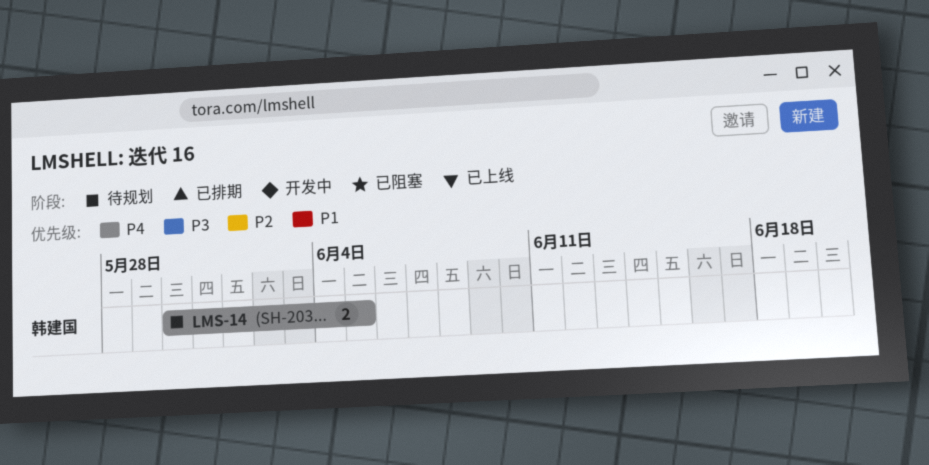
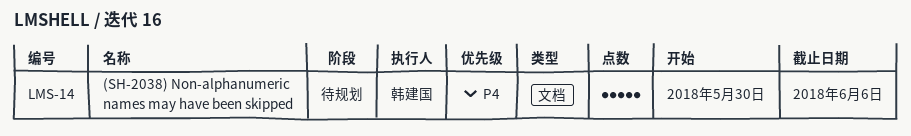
LMS-14, estimate: 2 -> 5
LMS-14, due: Jun 5 -> Jun 6

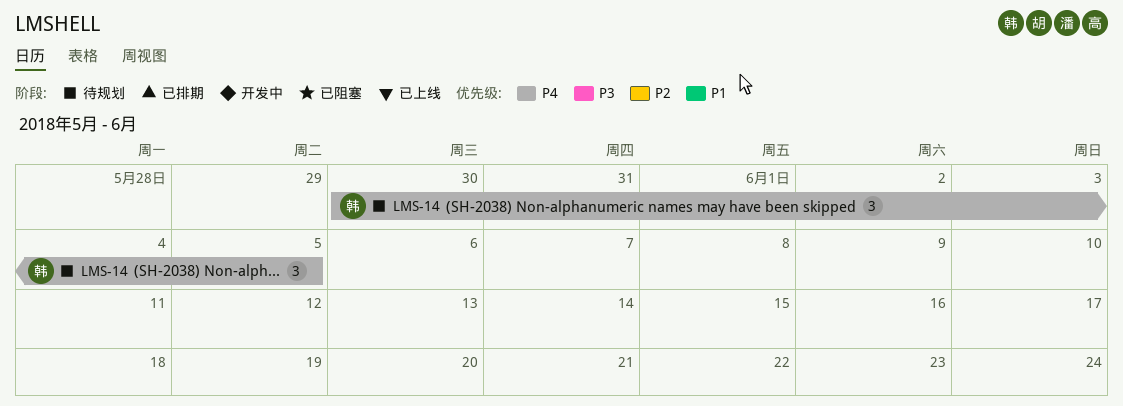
LMS-14, estimate: 5 -> 3
LMS-14, due: Jun 6 -> Jun 5

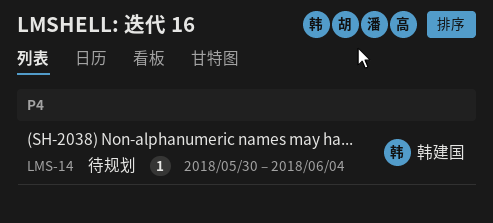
LMS-14, estimate: 3 -> 1
LMS-14, due: Jun 5 -> Jun 4

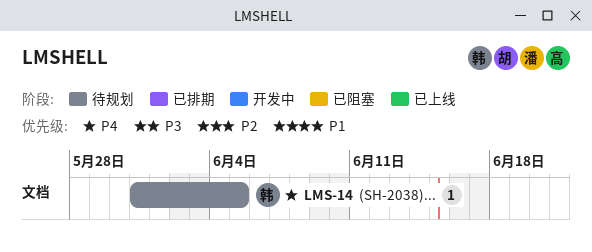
LMS-14, start: May 30 -> May 31
LMS-14, due: Jun 4 -> Jun 5

